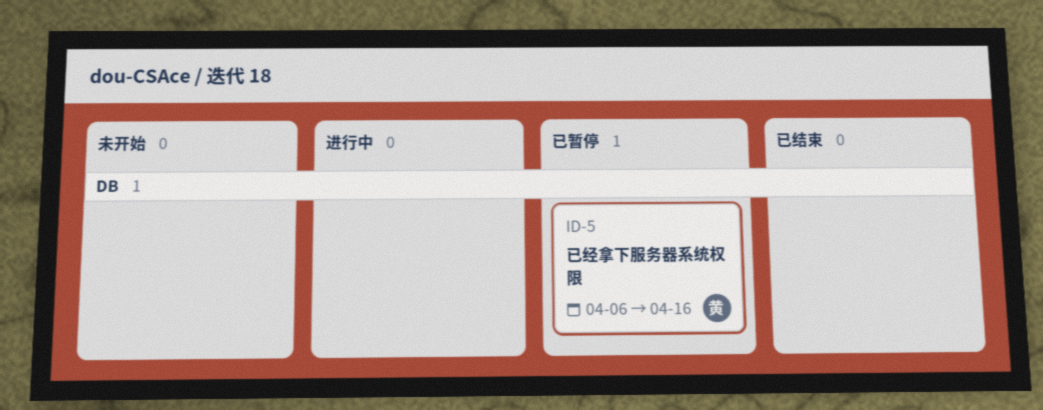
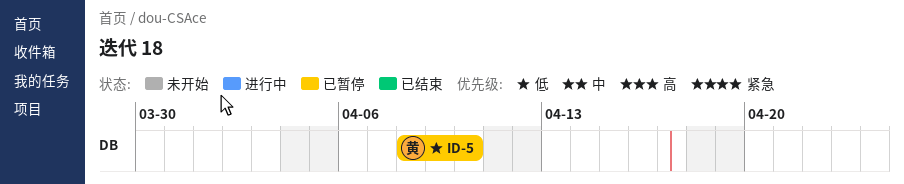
ID-5, start: Apr 6 -> Apr 8
ID-5, due: Apr 16 -> Apr 10

